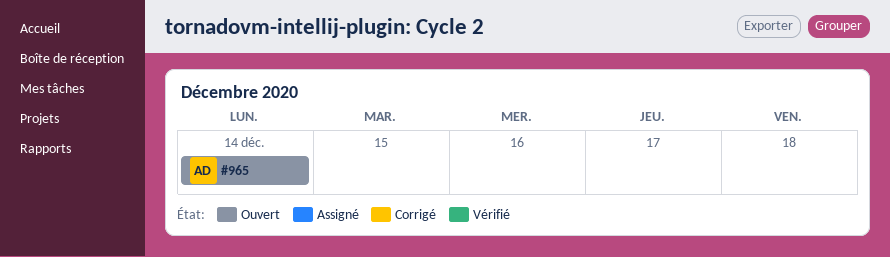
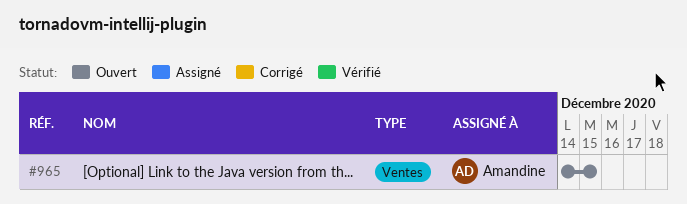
#965, due: Dec 14 -> Dec 15

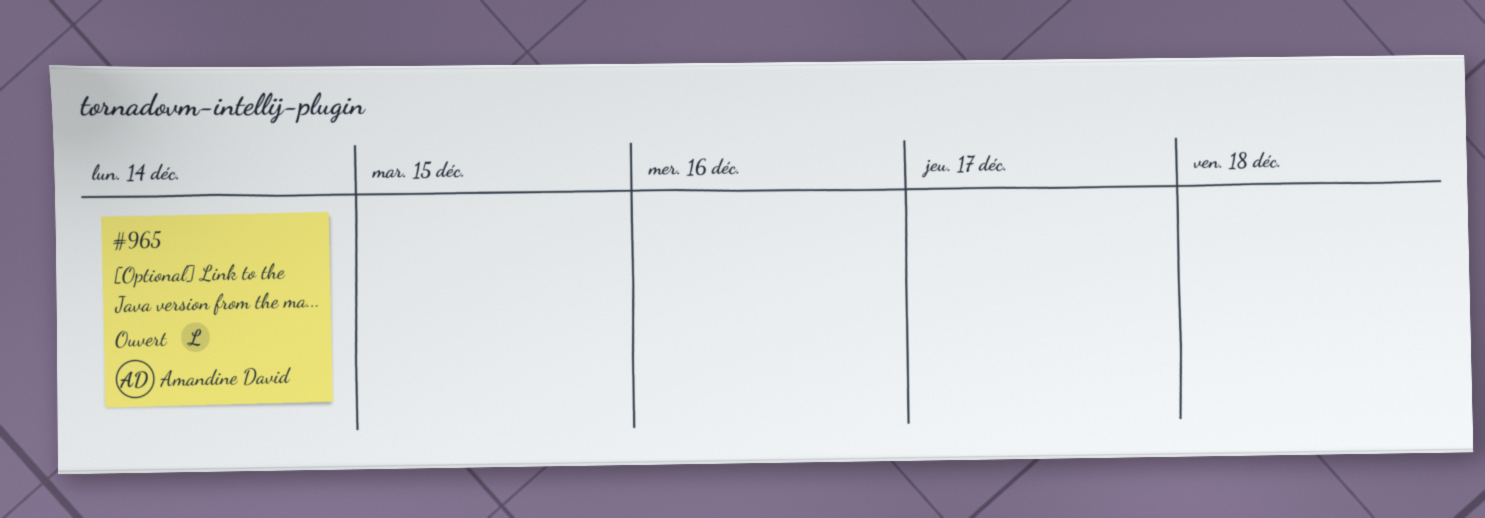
#965, due: Dec 15 -> Dec 14

